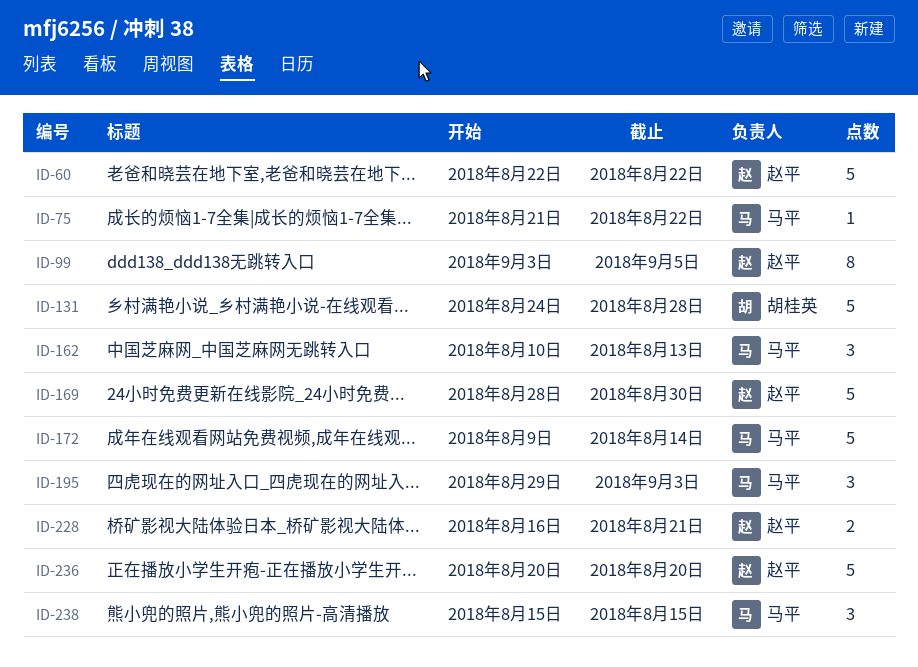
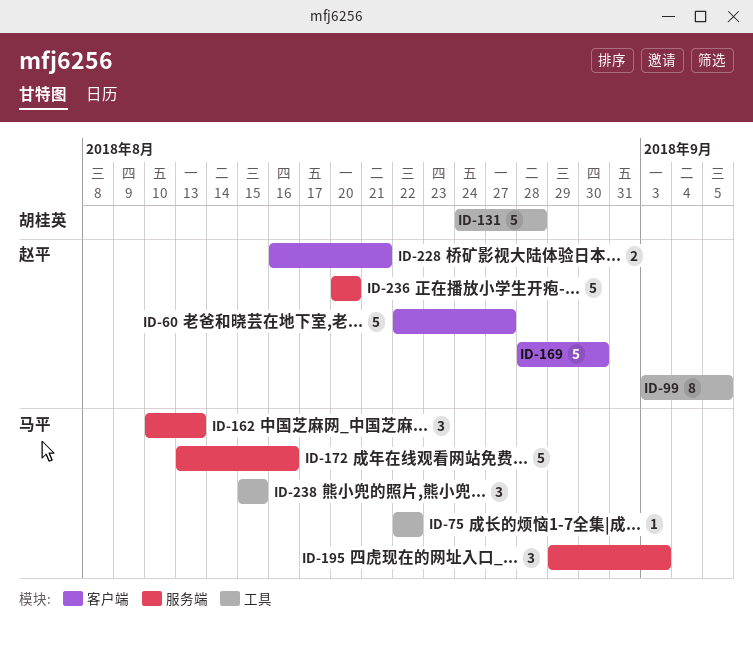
ID-60, due: Aug 22 -> Aug 27
ID-75, start: Aug 21 -> Aug 22
ID-172, start: Aug 9 -> Aug 13
ID-172, due: Aug 14 -> Aug 16

